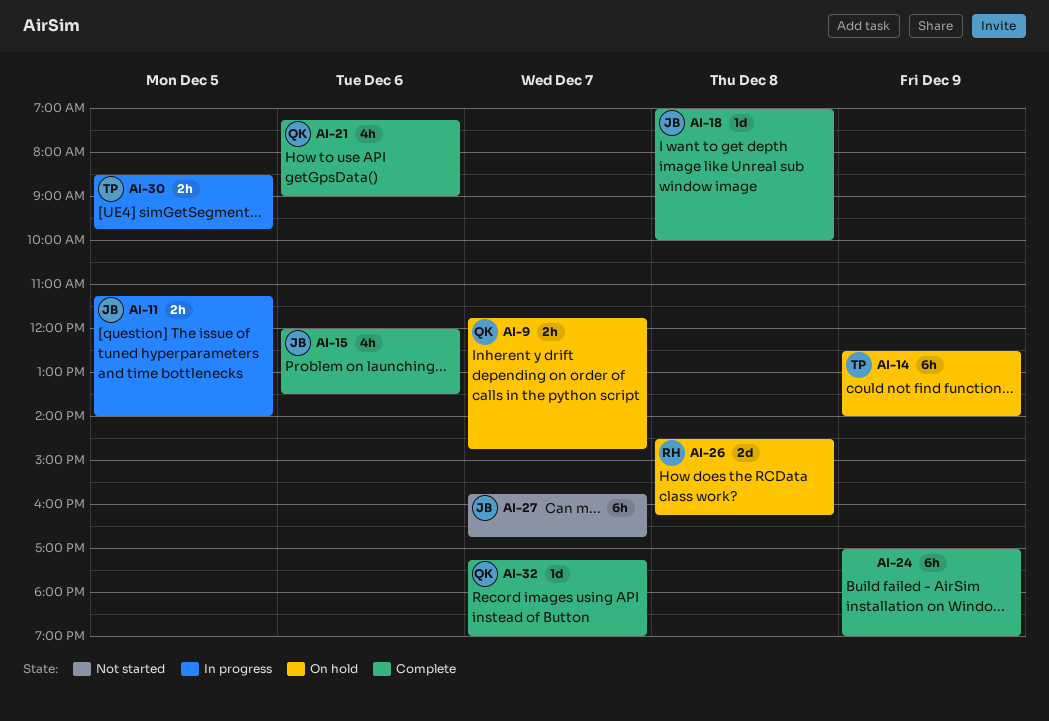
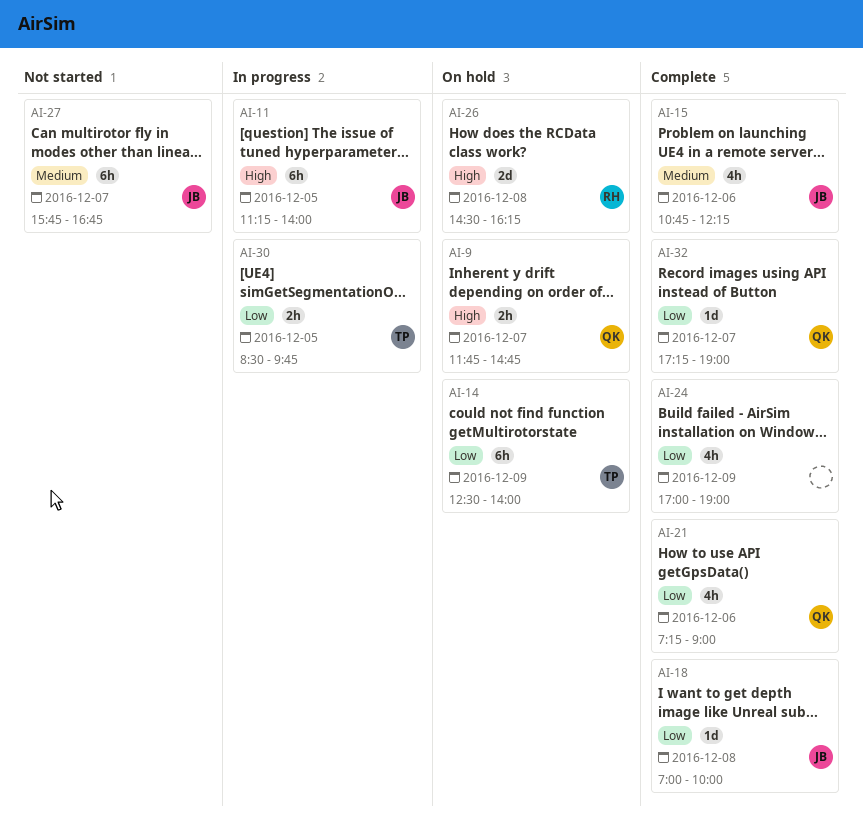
AI-11, estimate: 2h -> 6h
AI-15, begins: 12:00 -> 10:45
AI-15, ends: 13:30 -> 12:15
AI-24, estimate: 6h -> 4h

